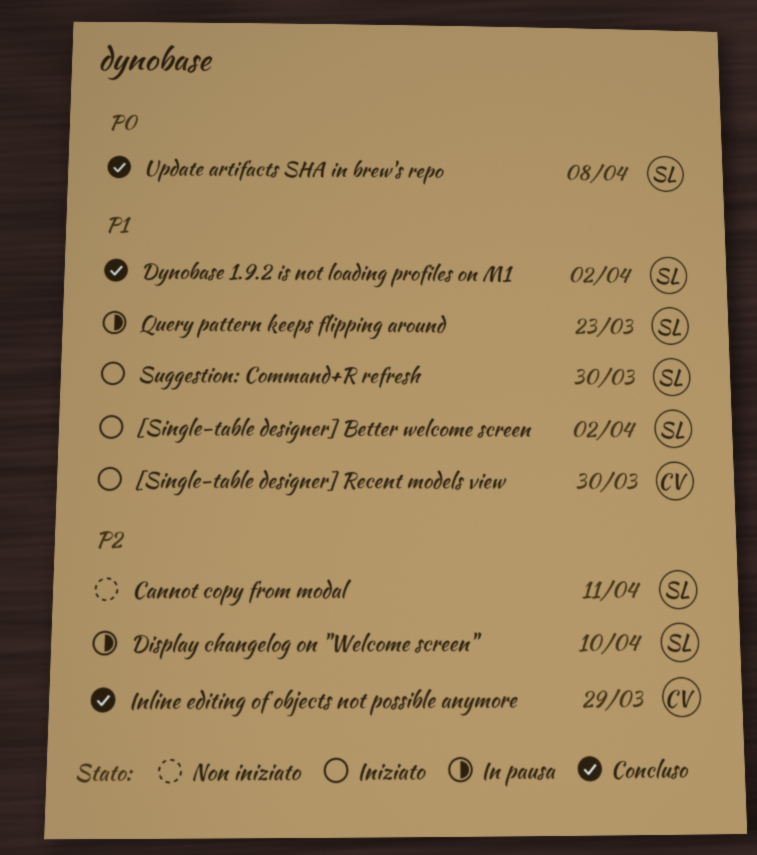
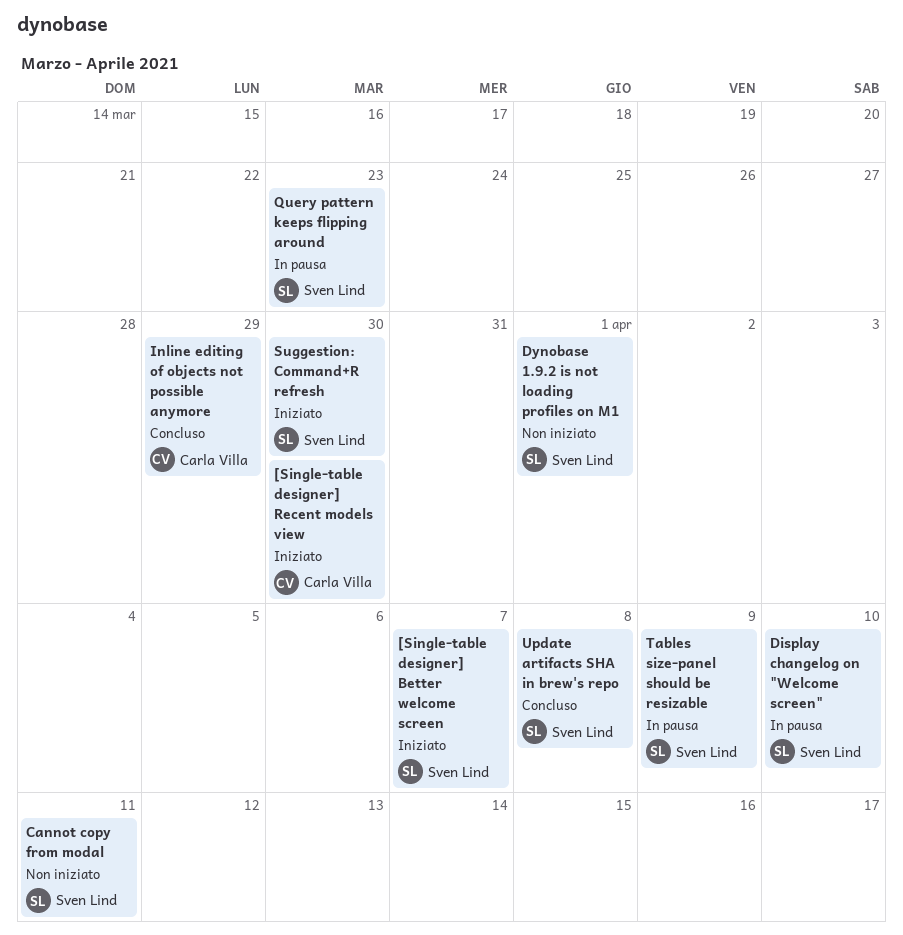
[Single-table designer] Better welcome screen, due: Apr 2 -> Apr 7
Dynobase 1.9.2 is not loading profiles on M1, status: Concluso -> Non iniziato
Dynobase 1.9.2 is not loading profiles on M1, due: Apr 2 -> Apr 1
Tables size-panel should be resizable: none -> present

